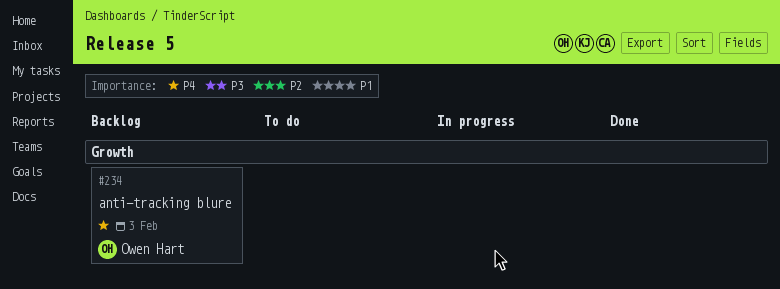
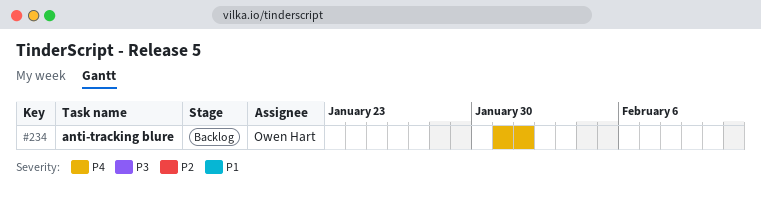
#234, due: Feb 3 -> Feb 1

